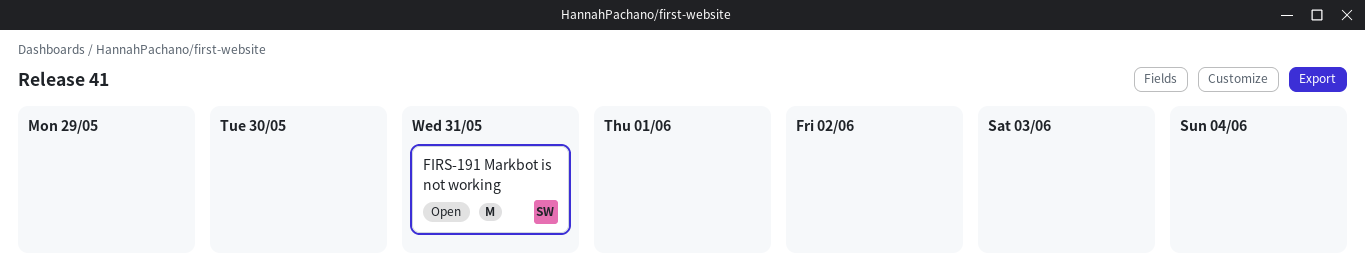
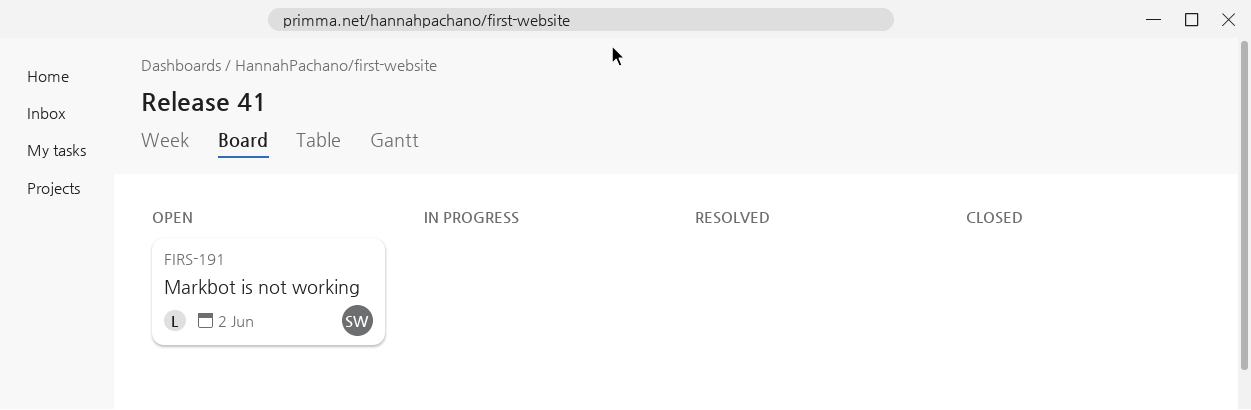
FIRS-191, estimate: M -> L
FIRS-191, due: May 31 -> Jun 2

